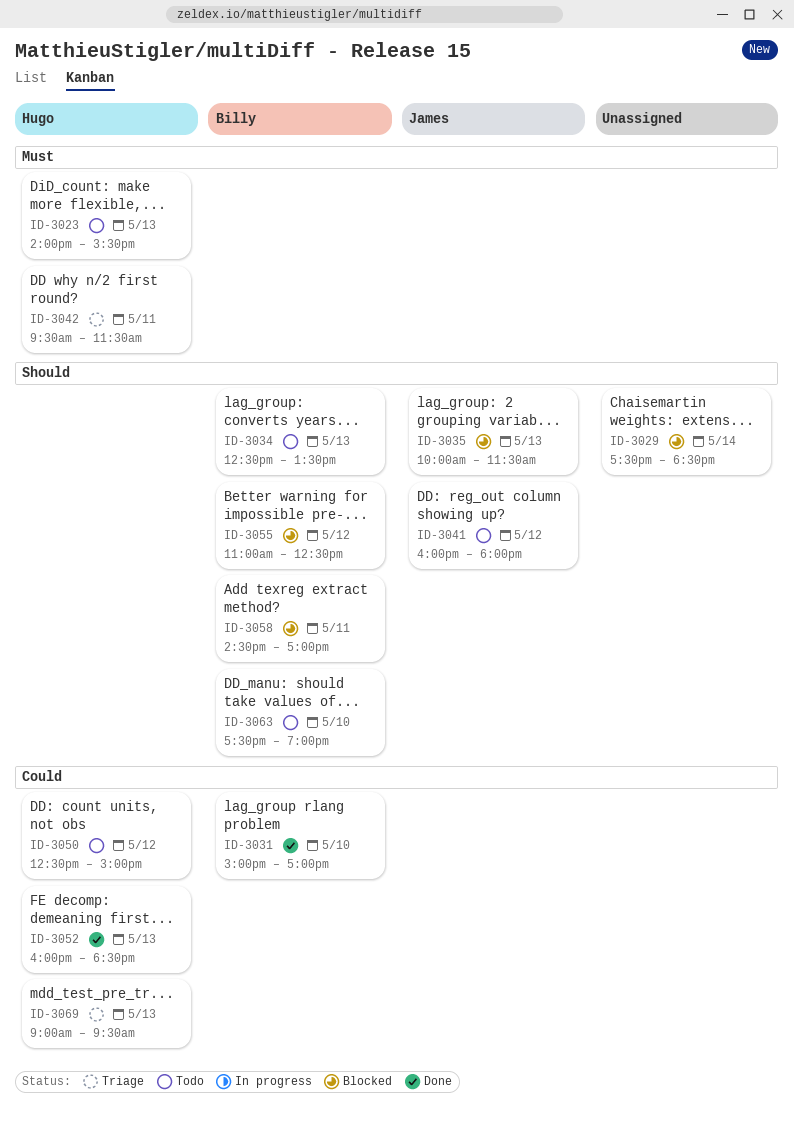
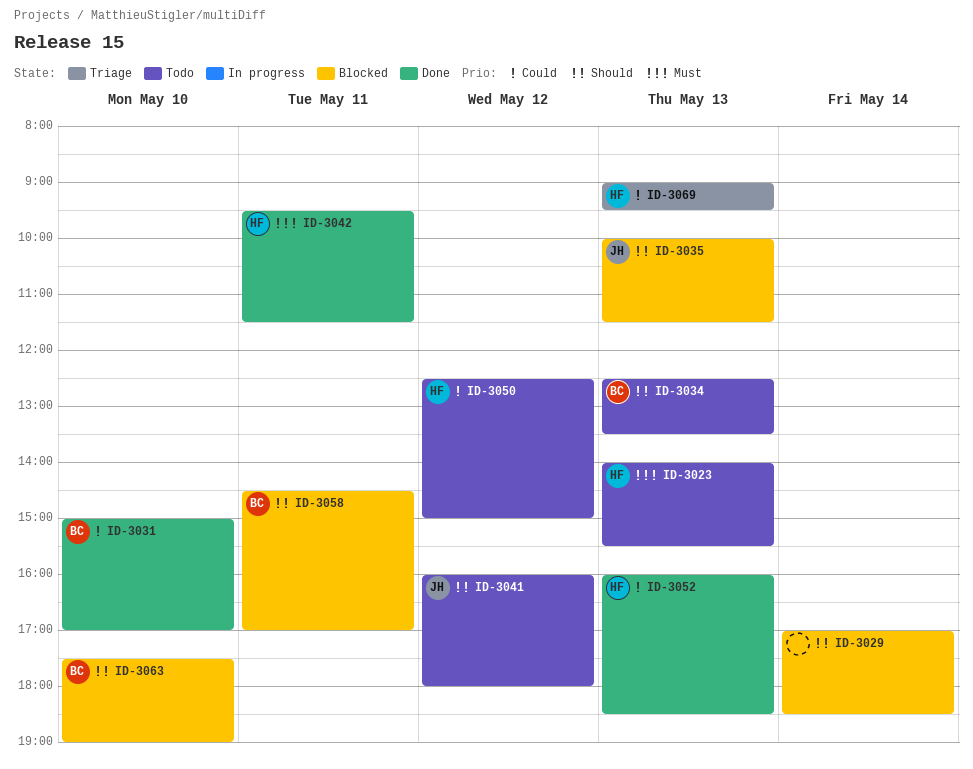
ID-3029, begins: 17:30 -> 17:00
ID-3042, status: Triage -> Done
ID-3055: present -> none
ID-3063, status: Todo -> Blocked

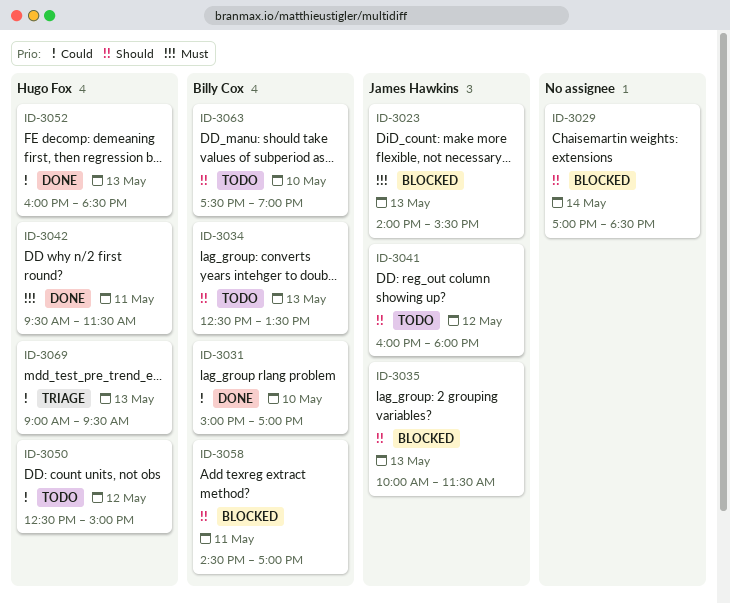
ID-3023, status: Todo -> Blocked
ID-3023, owner: Hugo Fox -> James Hawkins
ID-3063, status: Blocked -> Todo

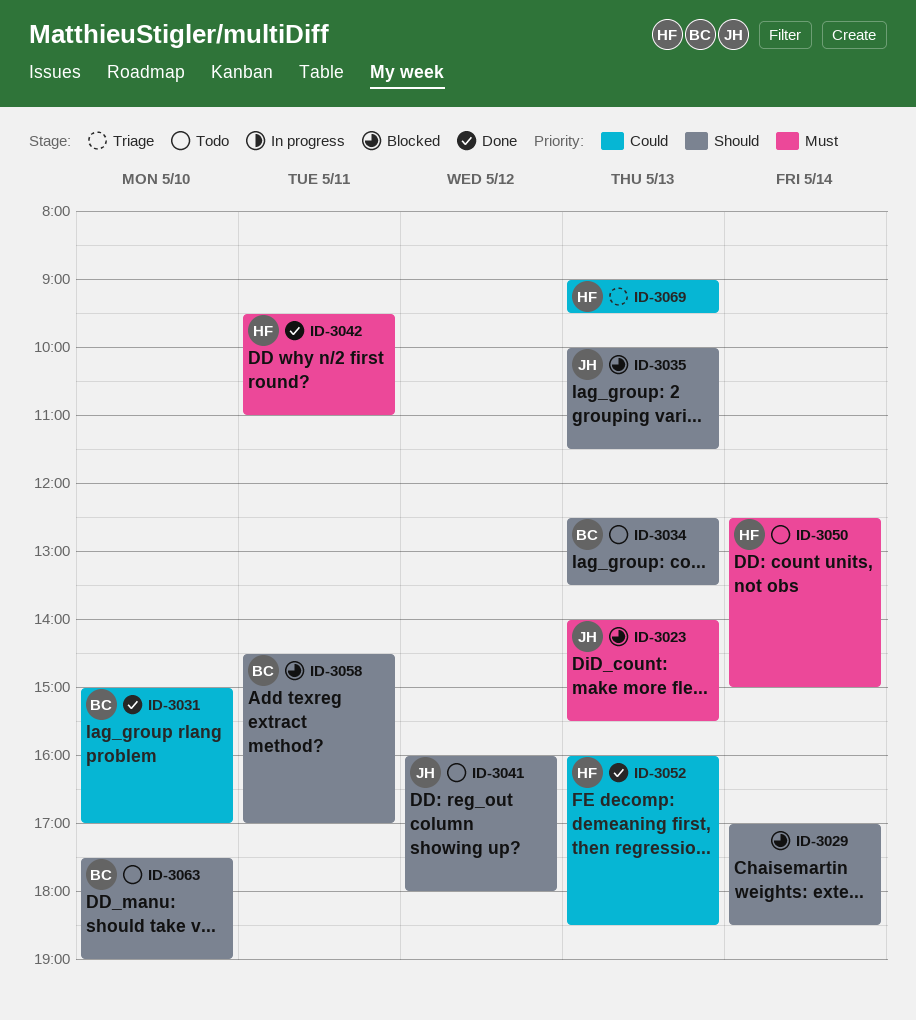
ID-3042, ends: 11:30 -> 11:00
ID-3050, priority: Could -> Must
ID-3050, day: May 12 -> May 14

